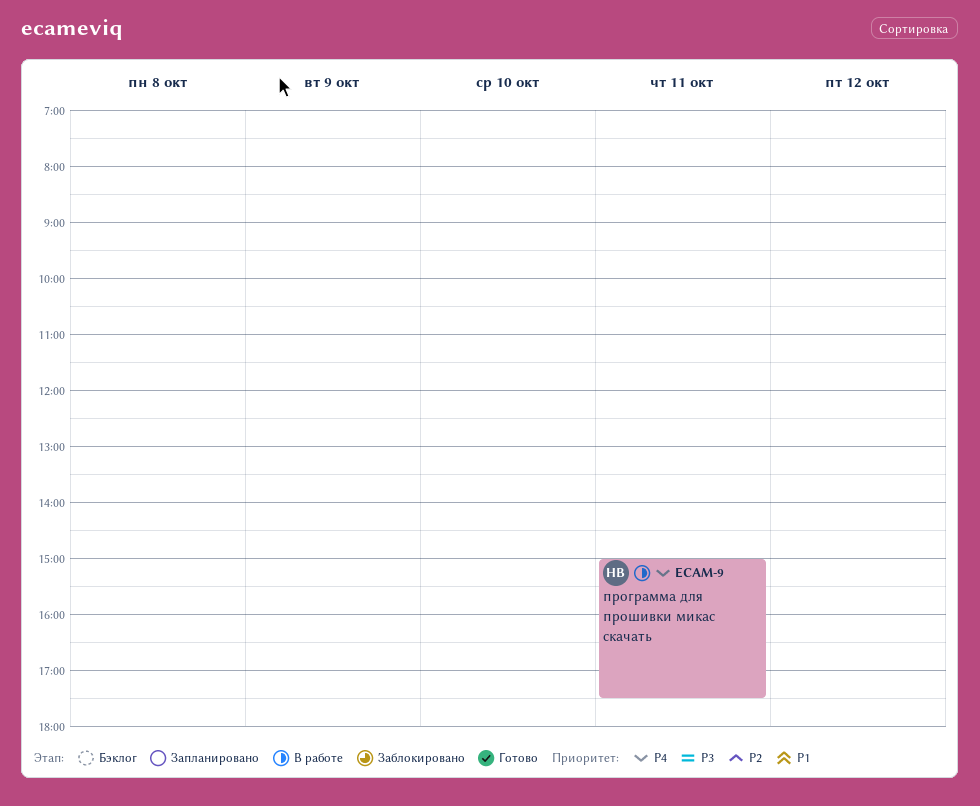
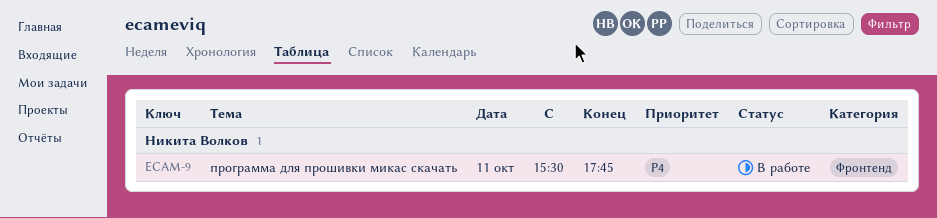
ECAM-9, begins: 15:00 -> 15:30
ECAM-9, ends: 17:30 -> 17:45

